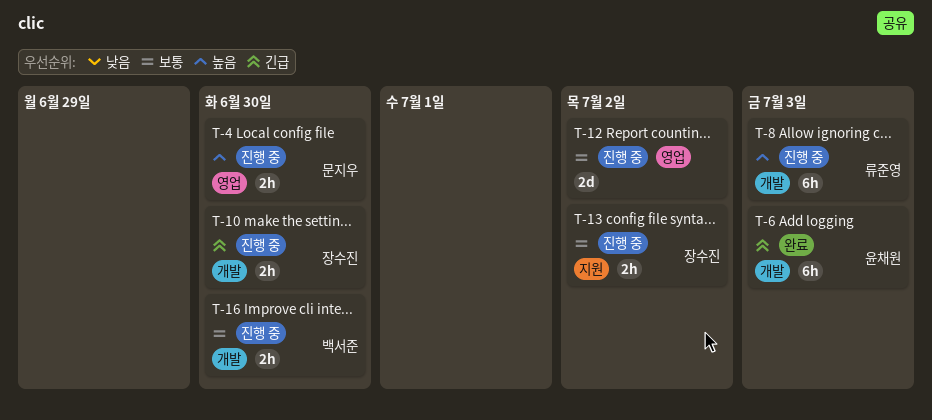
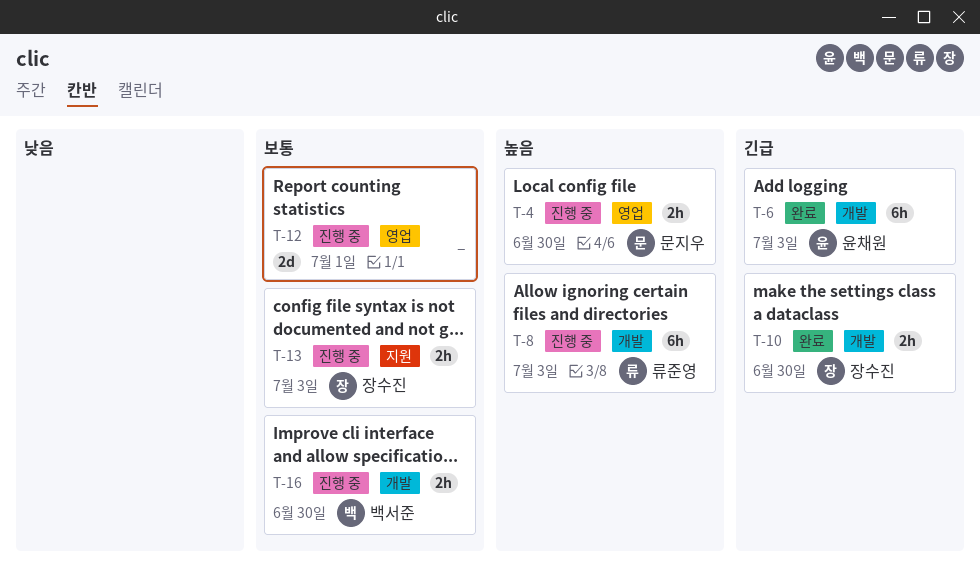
T-10, status: 진행 중 -> 완료
T-12, due: Jul 2 -> Jul 1
T-13, due: Jul 2 -> Jul 3

